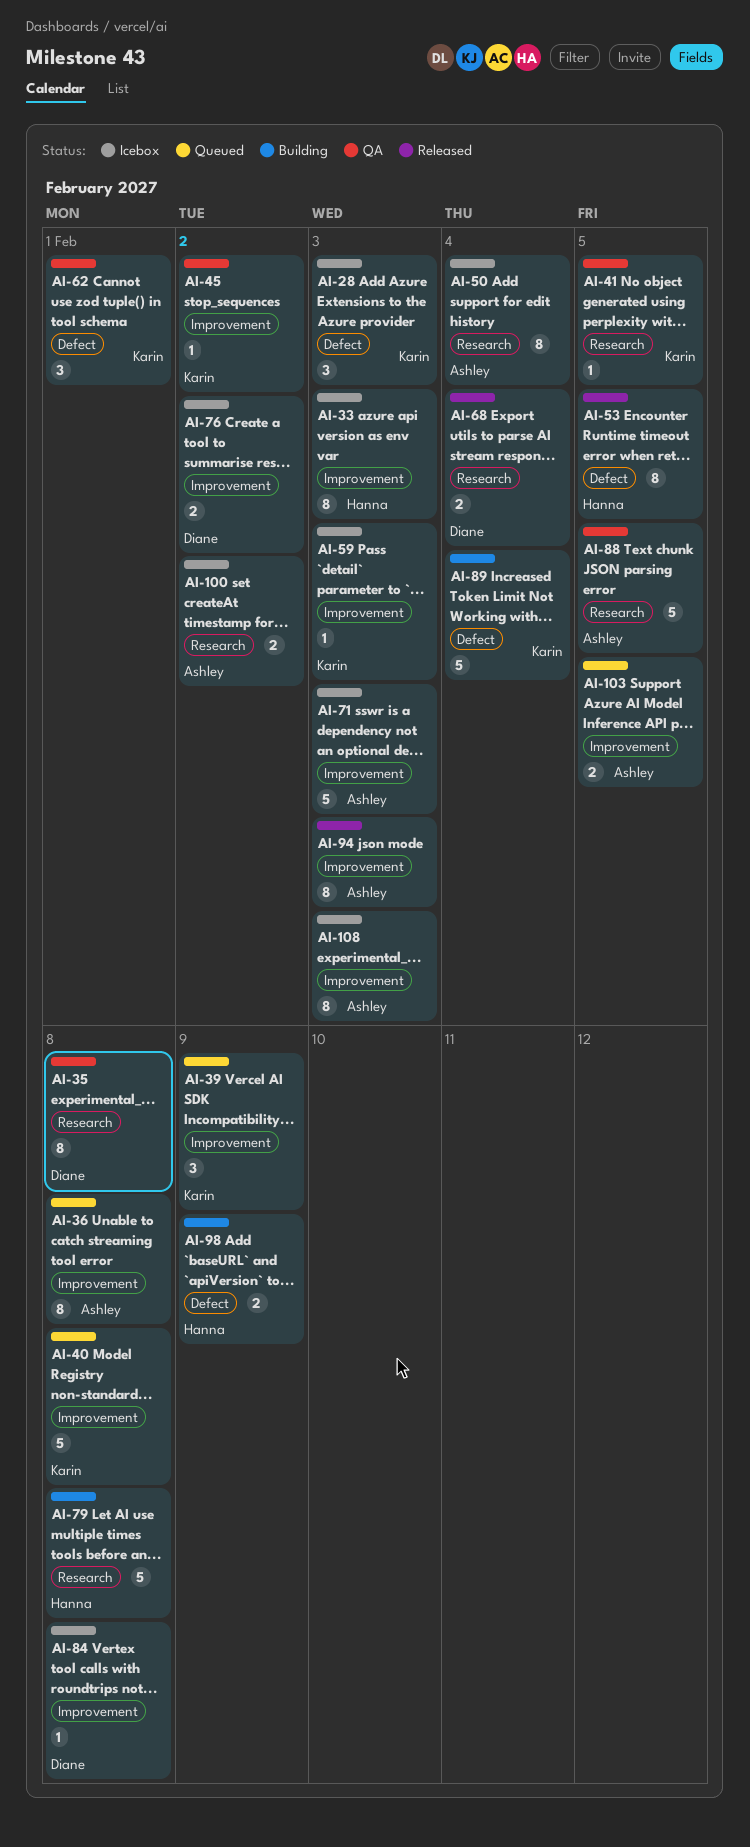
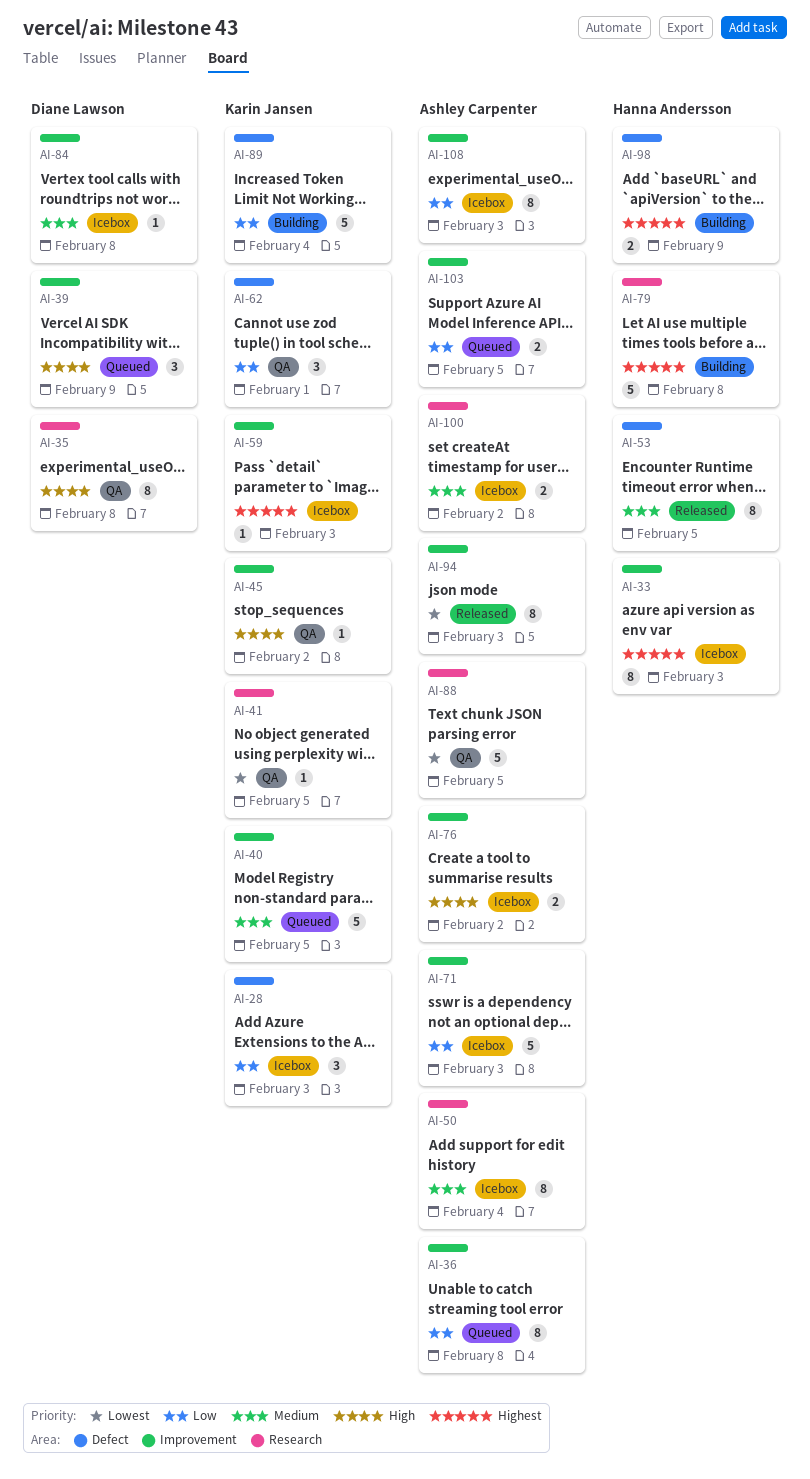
AI-39, owner: Karin Jansen -> Diane Lawson
AI-40, due: Feb 8 -> Feb 5
AI-68: present -> none
AI-76, owner: Diane Lawson -> Ashley Carpenter

